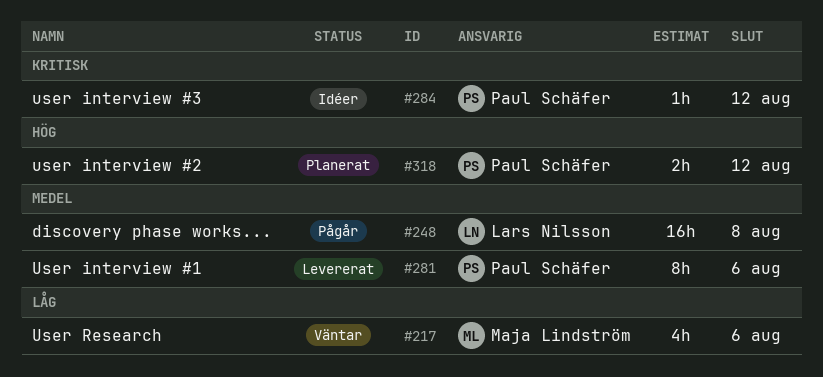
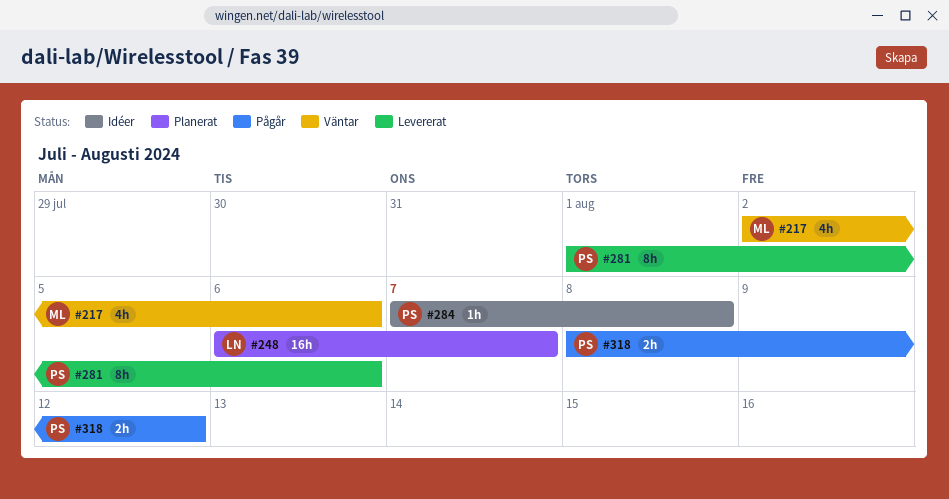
#248, status: Pågår -> Planerat
#248, due: Aug 8 -> Aug 7
#284, due: Aug 12 -> Aug 8
#318, status: Planerat -> Pågår

